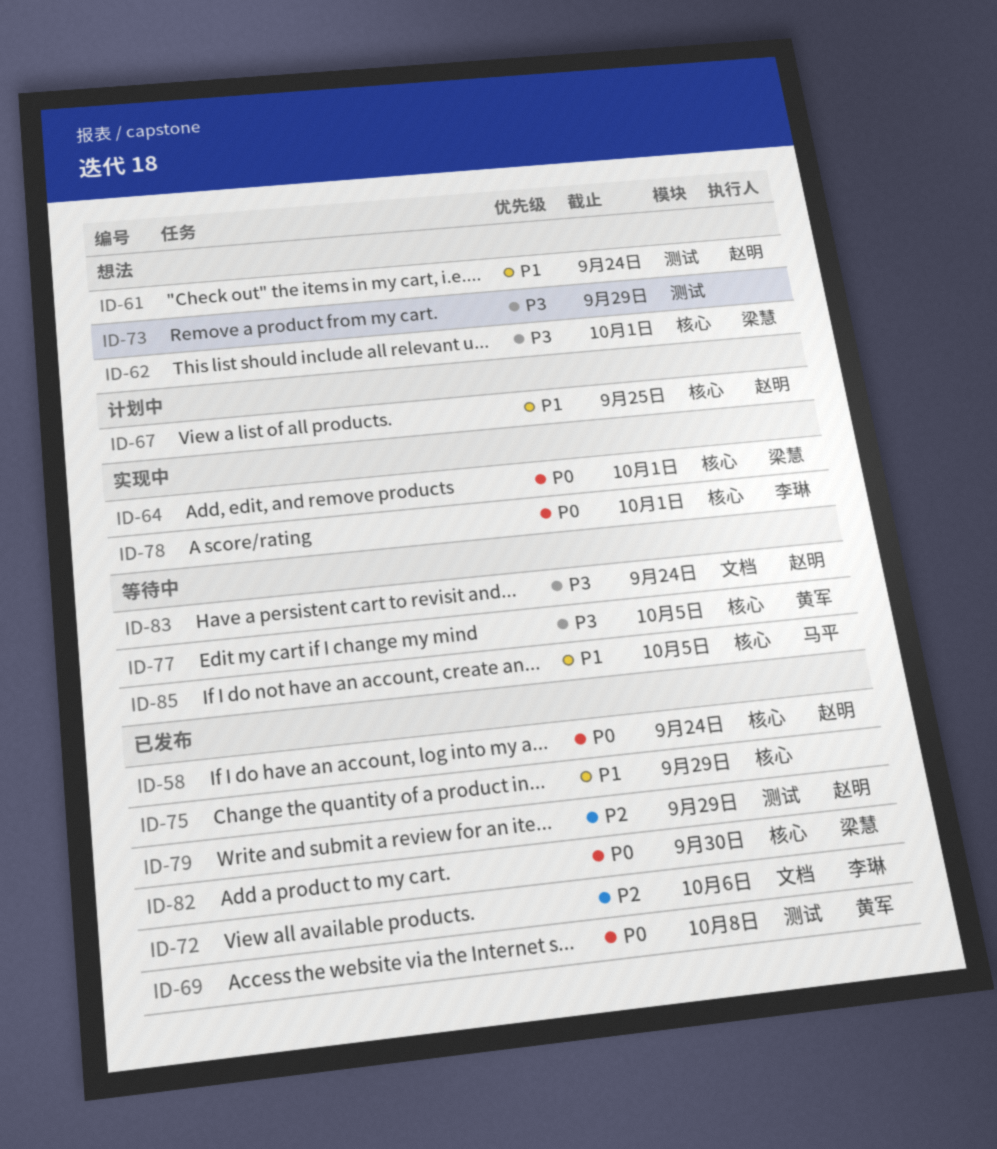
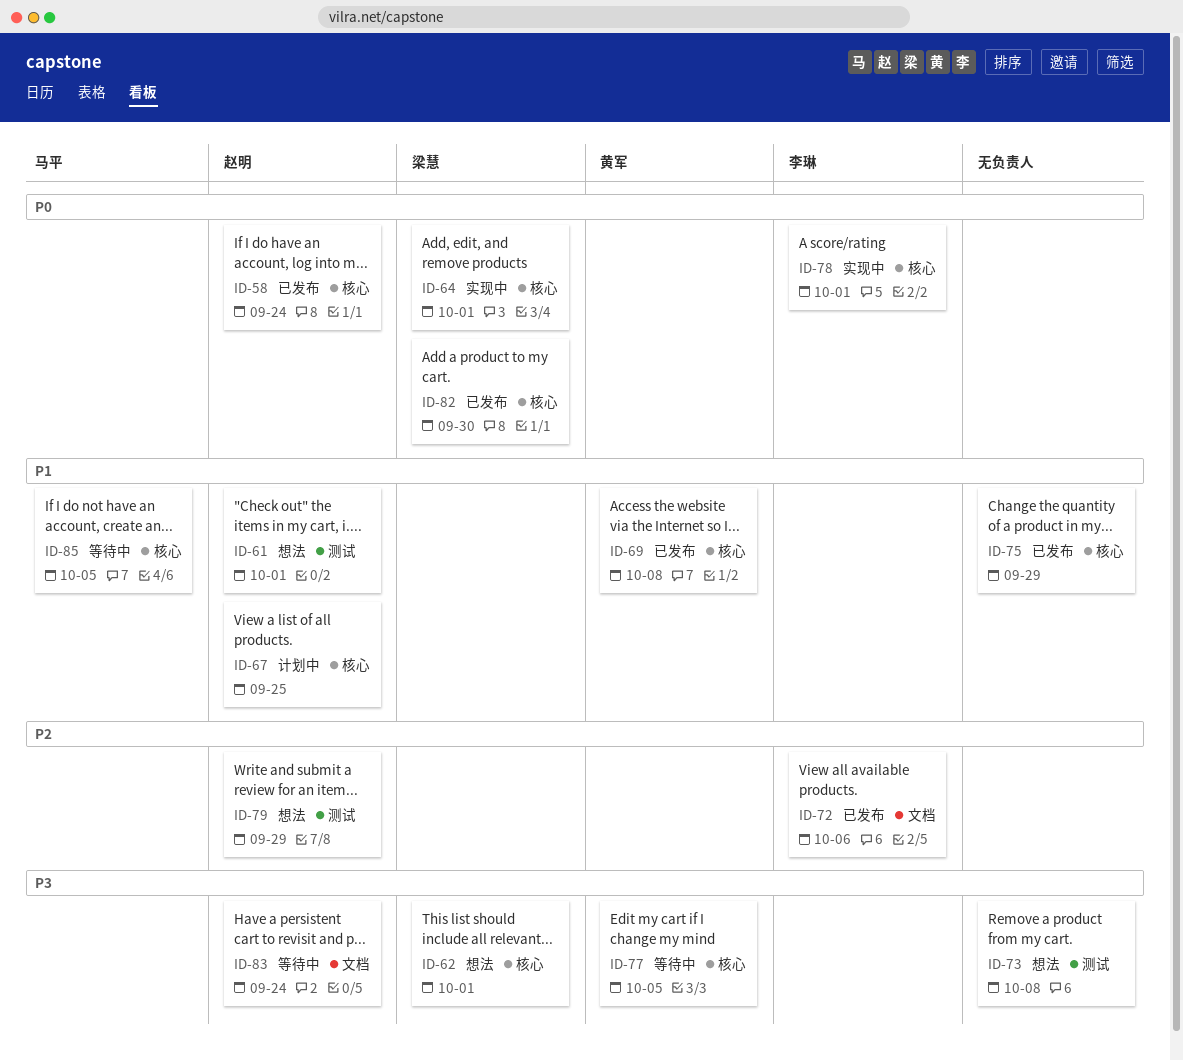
ID-61, due: Sep 24 -> Oct 1
ID-69, priority: P0 -> P1
ID-69, label: 测试 -> 核心
ID-73, due: Sep 29 -> Oct 8
ID-79, status: 已发布 -> 想法

